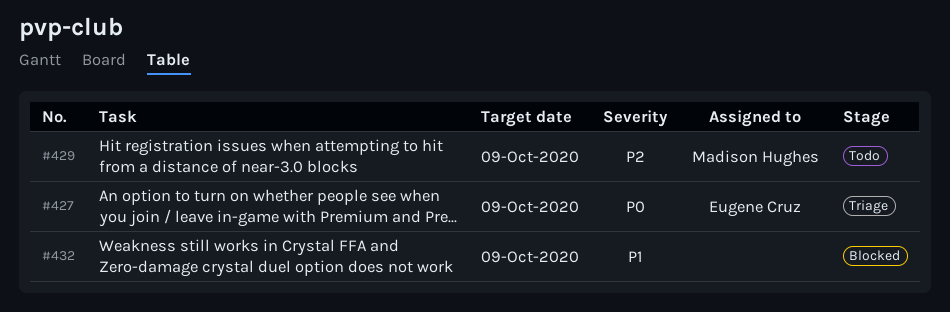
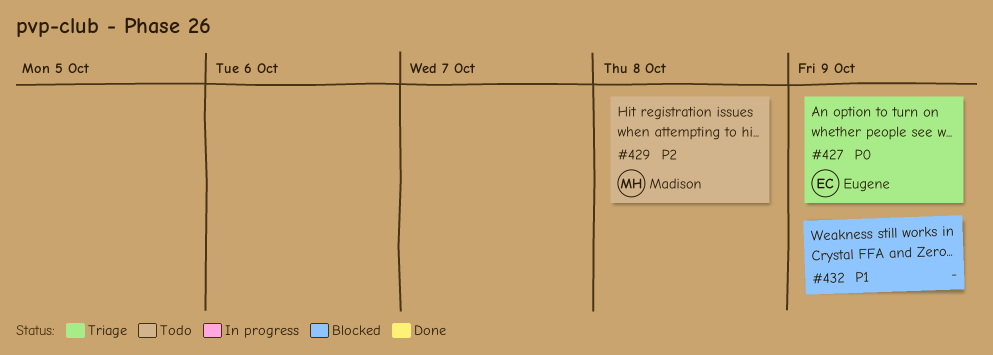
#429, due: Oct 9 -> Oct 8

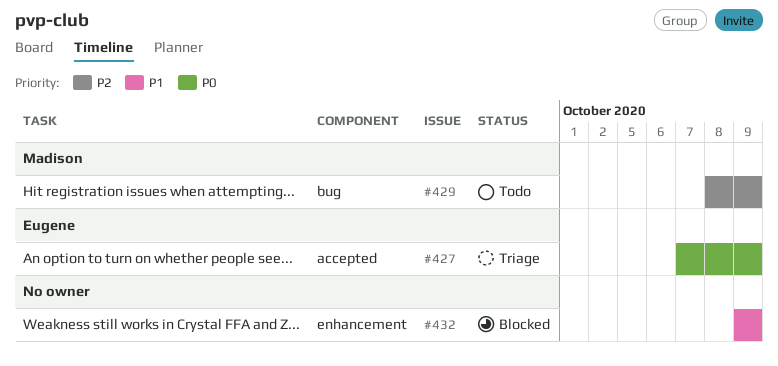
#429, due: Oct 8 -> Oct 9

